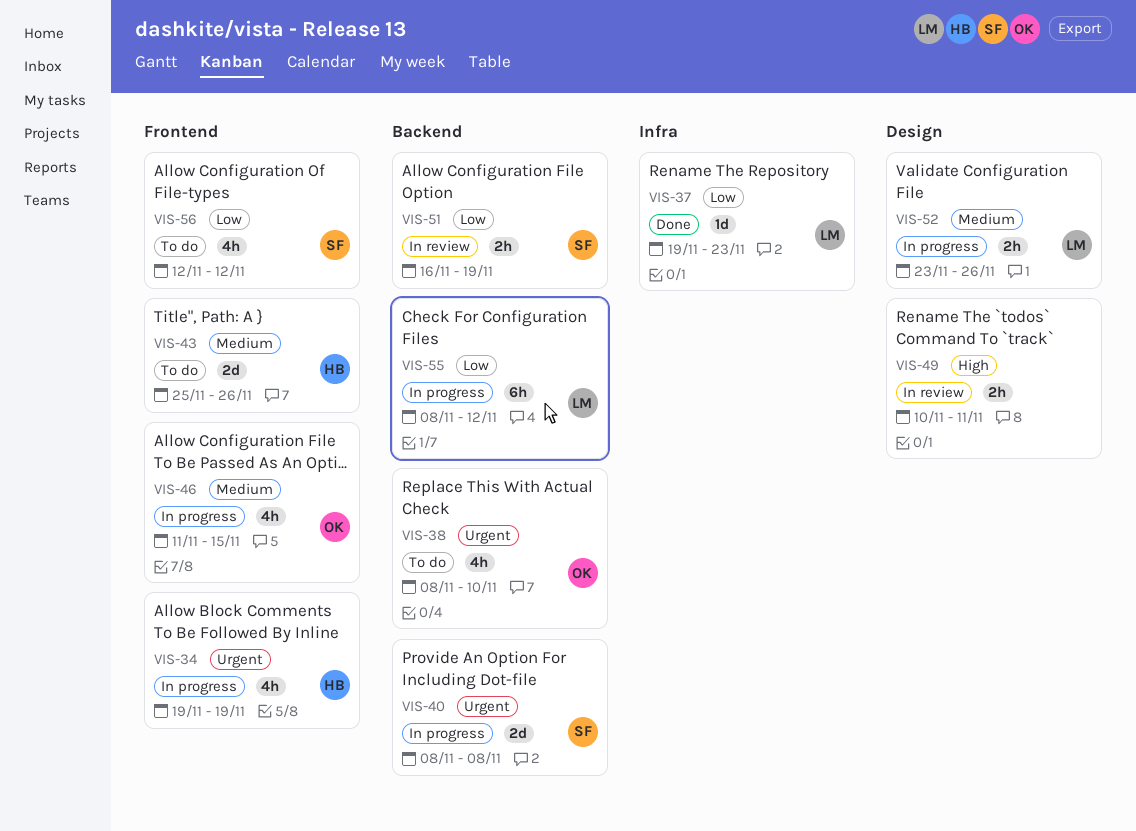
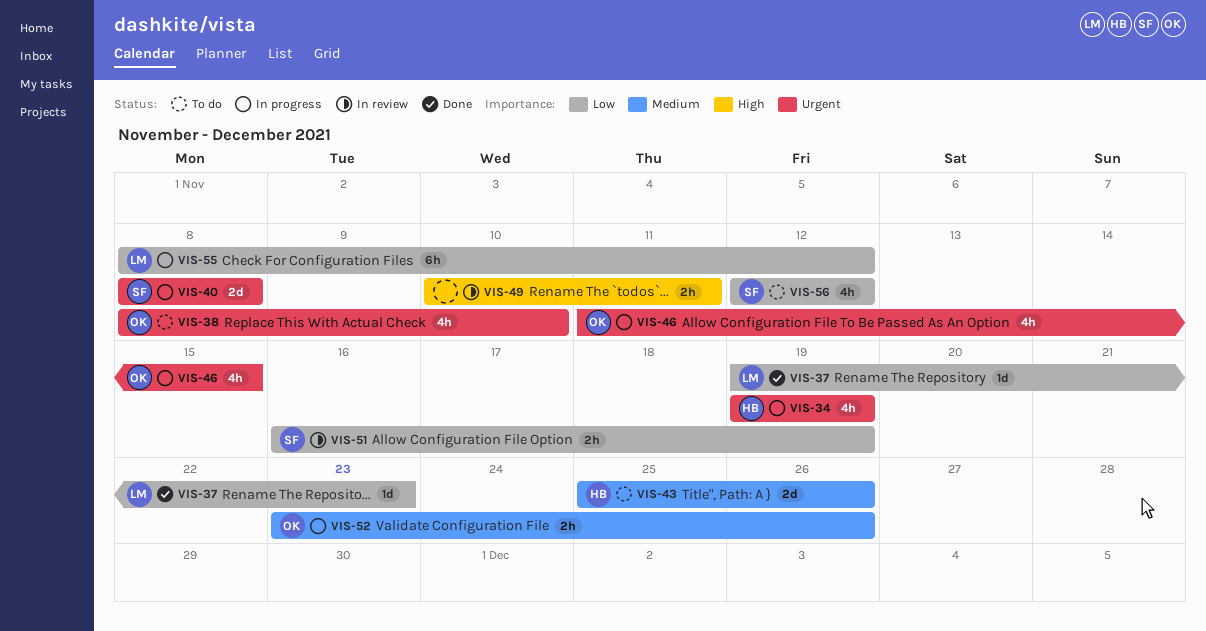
VIS-46, priority: Medium -> Urgent
VIS-52, owner: LM -> OK

